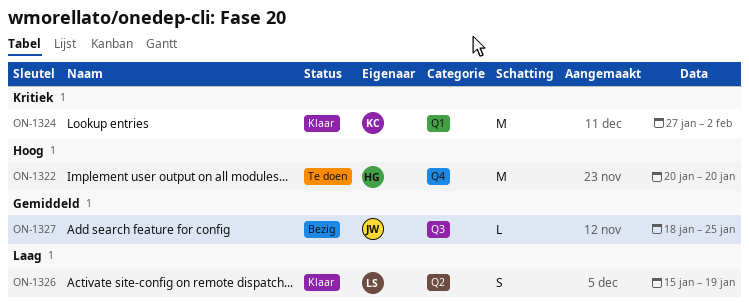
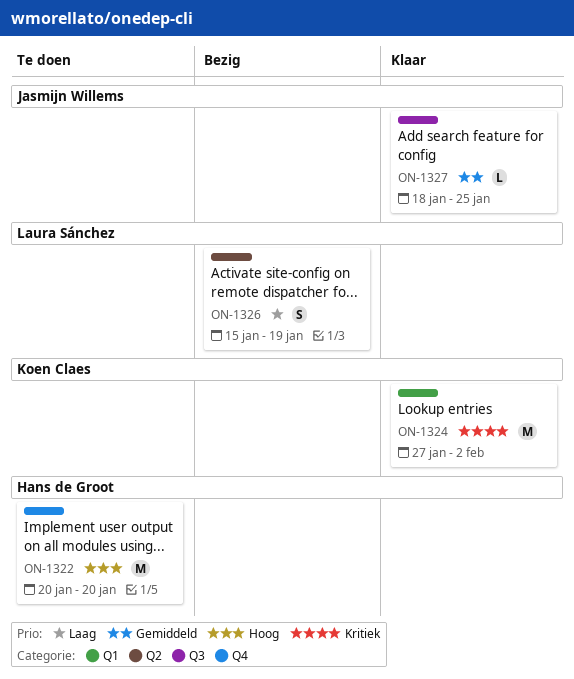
ON-1326, status: Klaar -> Bezig
ON-1327, status: Bezig -> Klaar

